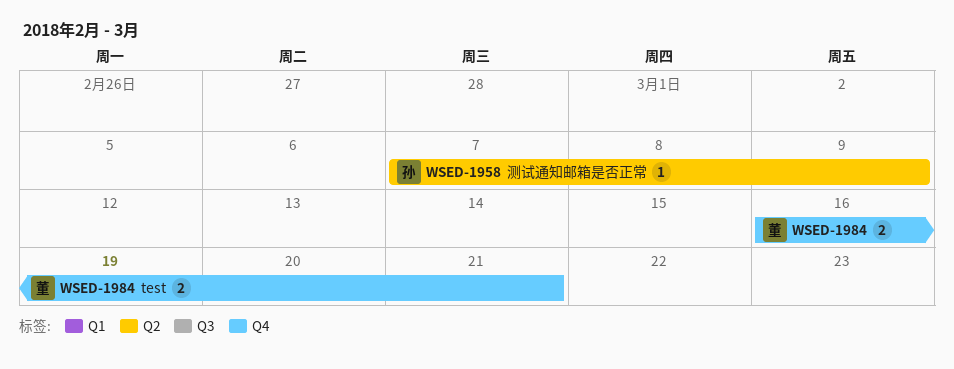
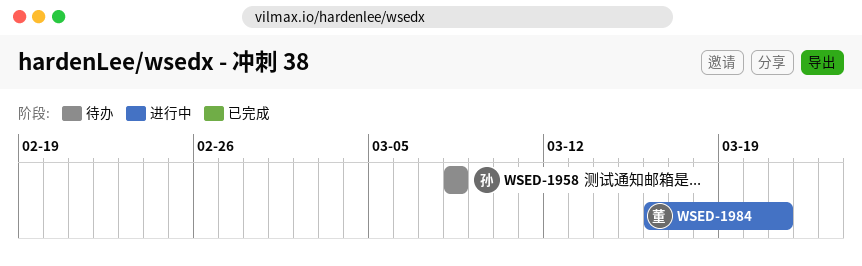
WSED-1958, start: Mar 7 -> Mar 8
WSED-1958, due: Mar 9 -> Mar 8

